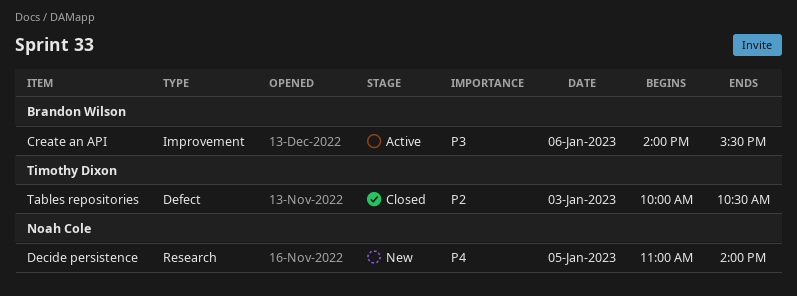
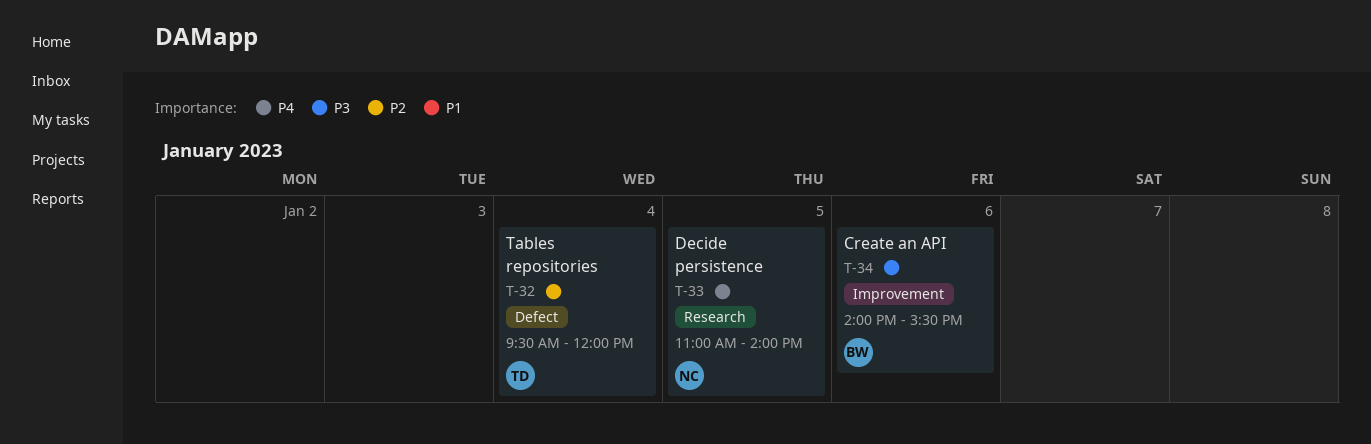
Tables repositories, day: Jan 3 -> Jan 4
Tables repositories, begins: 10:00 -> 09:30
Tables repositories, ends: 10:30 -> 12:00

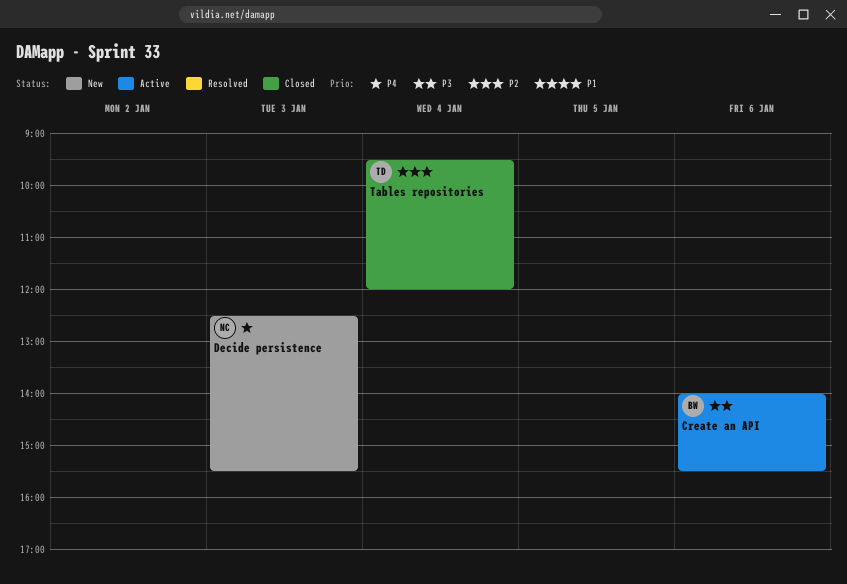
Decide persistence, day: Jan 5 -> Jan 3
Decide persistence, begins: 11:00 -> 12:30
Decide persistence, ends: 14:00 -> 15:30

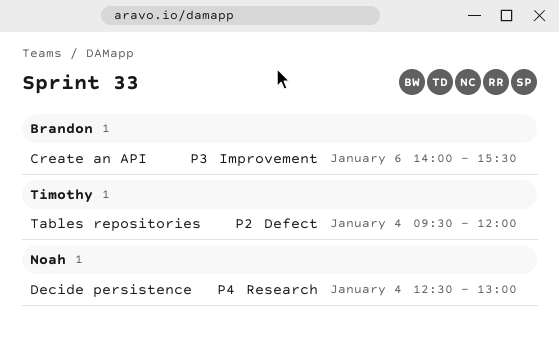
Decide persistence, day: Jan 3 -> Jan 4
Decide persistence, ends: 15:30 -> 13:00

